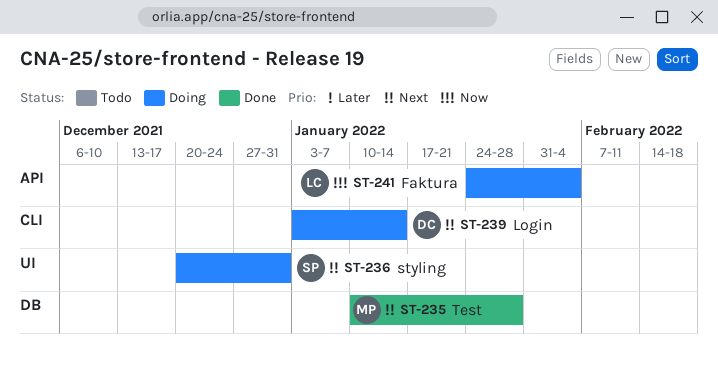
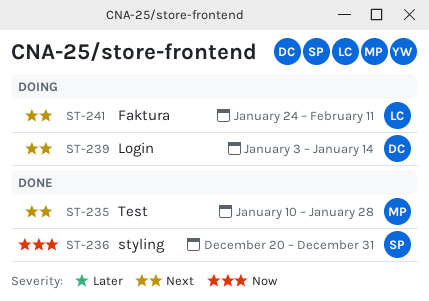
ST-236, status: Doing -> Done
ST-236, priority: Next -> Now
ST-241, priority: Now -> Next
ST-241, due: Feb 4 -> Feb 11

